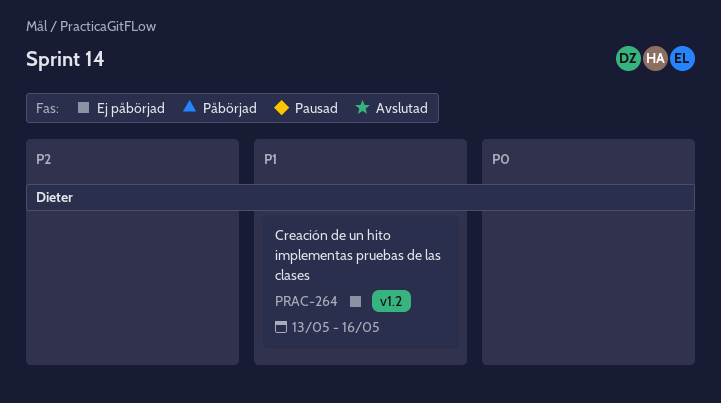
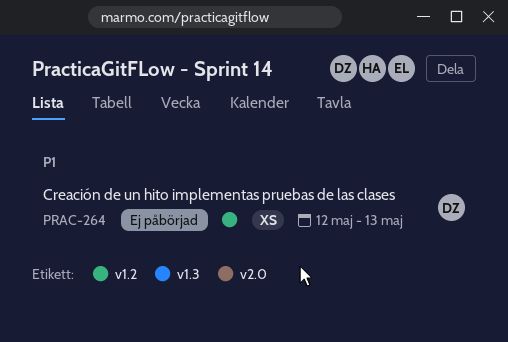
PRAC-264, start: May 13 -> May 12
PRAC-264, due: May 16 -> May 13

